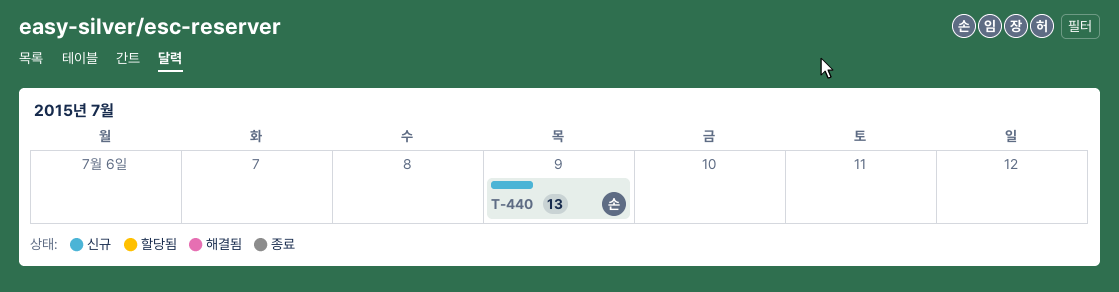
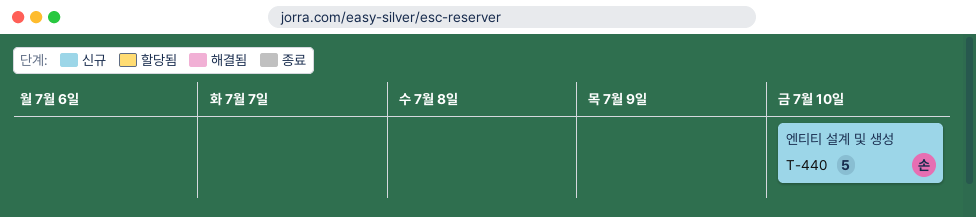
T-440, estimate: 13 -> 5
T-440, due: Jul 9 -> Jul 10

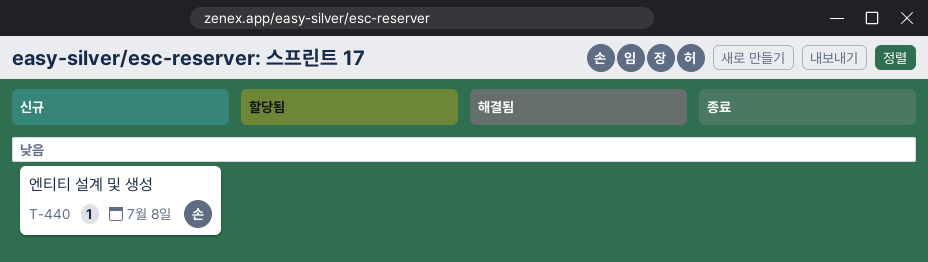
T-440, estimate: 5 -> 1
T-440, due: Jul 10 -> Jul 8

